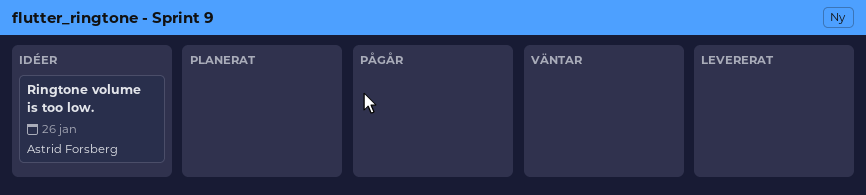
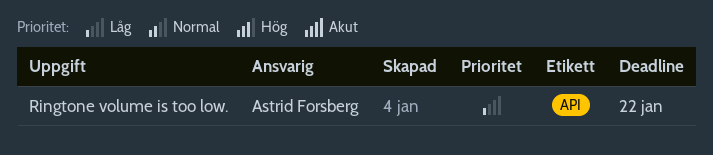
Ringtone volume is too low., due: Jan 26 -> Jan 22

